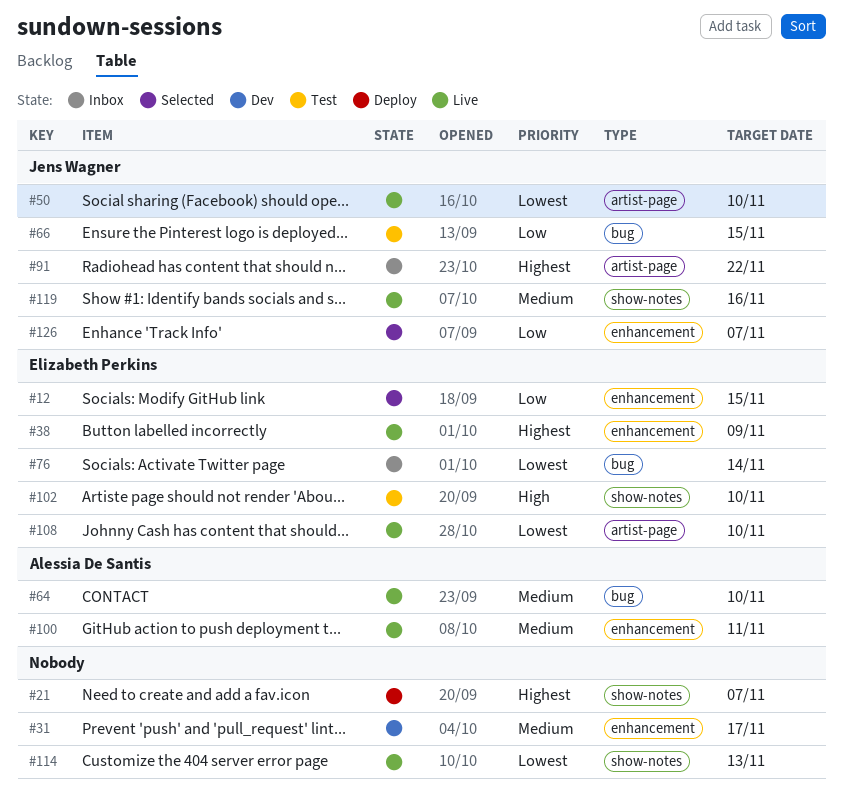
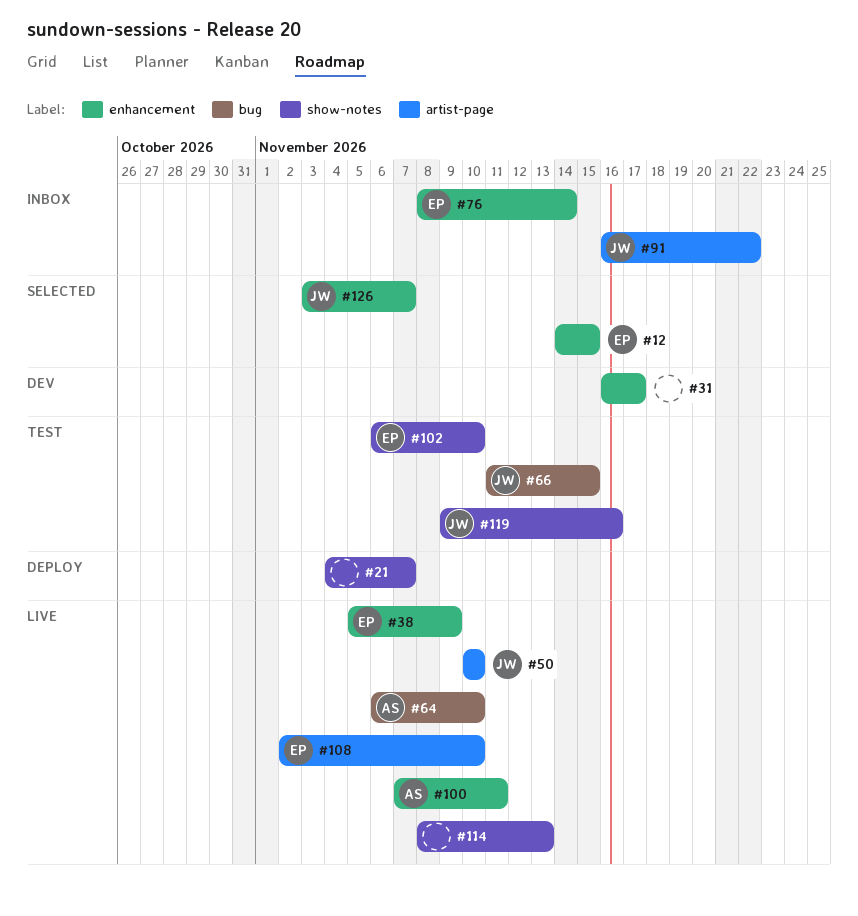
#76, label: bug -> enhancement
#119, status: Live -> Test

